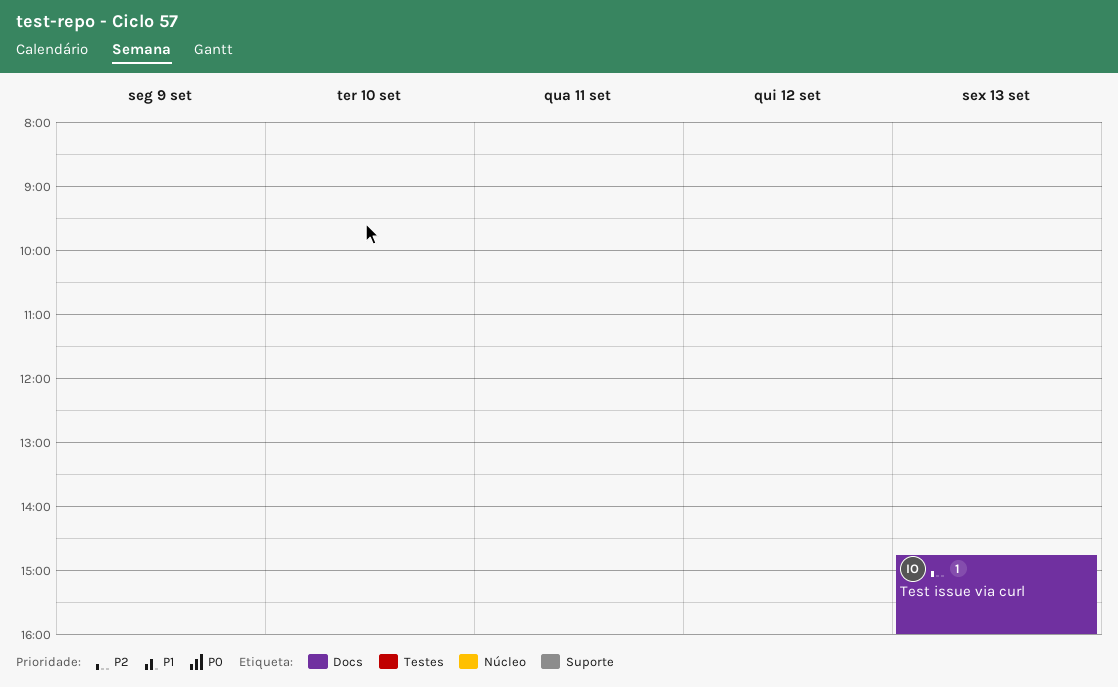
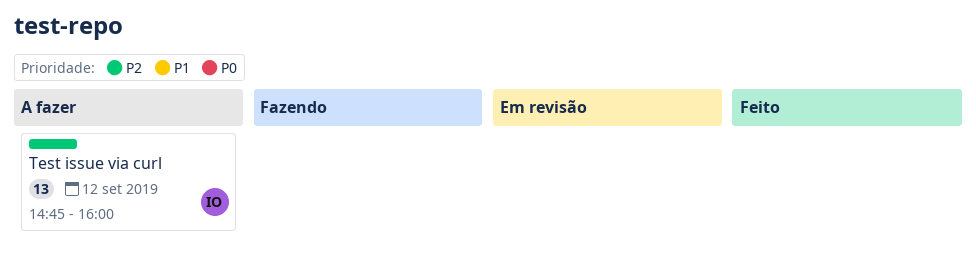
Test issue via curl, estimate: 1 -> 13
Test issue via curl, day: Sep 13 -> Sep 12

